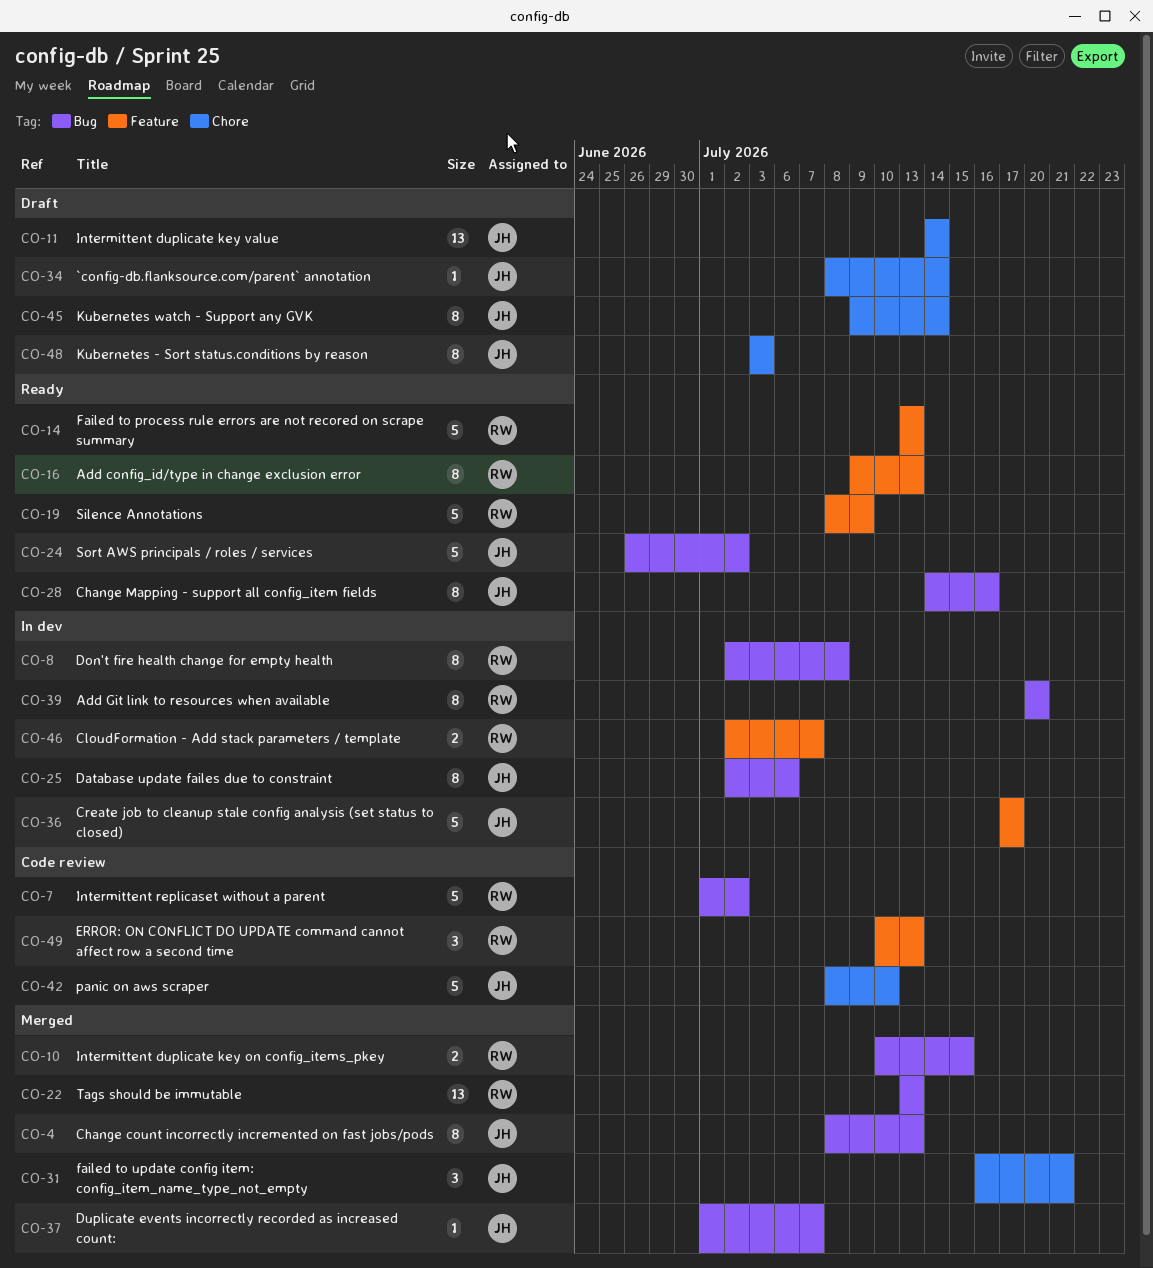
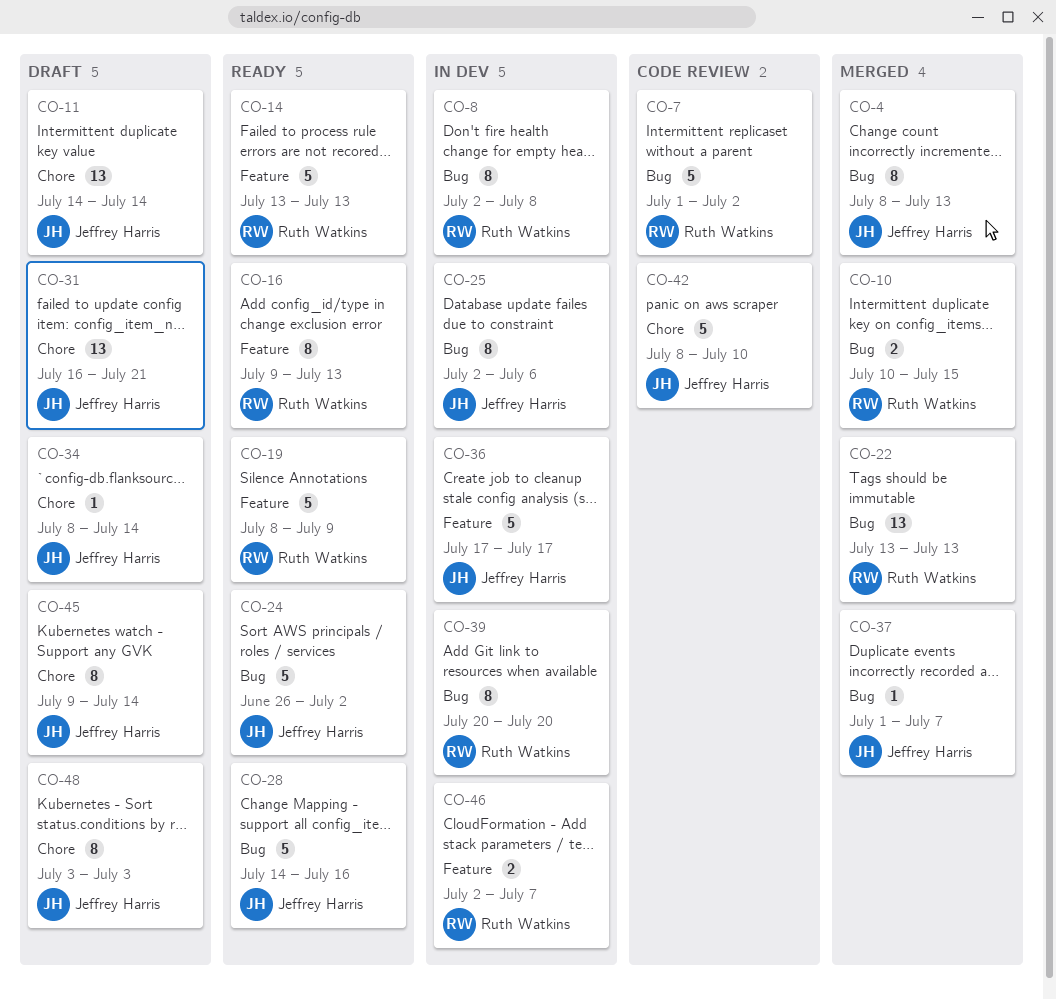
CO-28, estimate: 8 -> 5
CO-31, status: Merged -> Draft
CO-31, estimate: 3 -> 13
CO-49: present -> none

